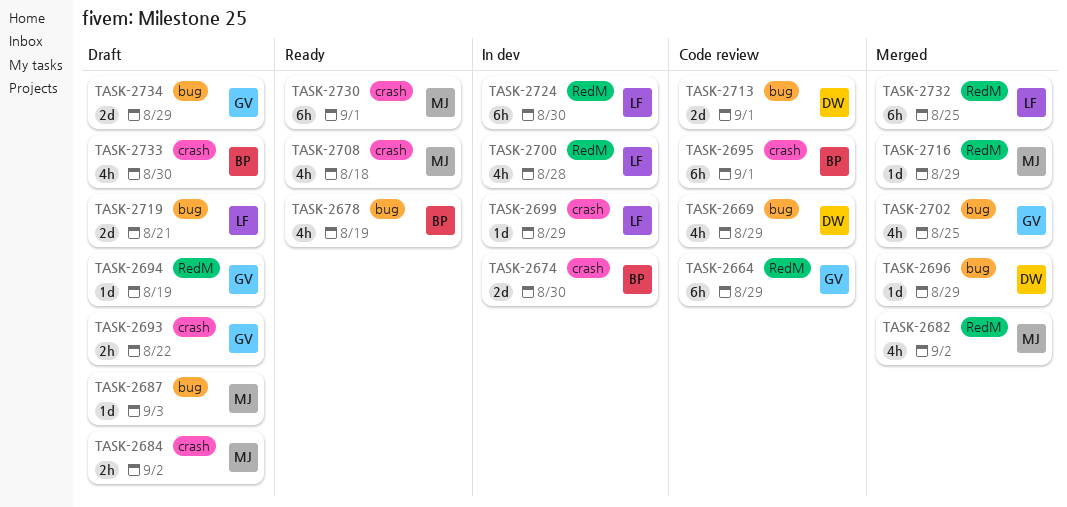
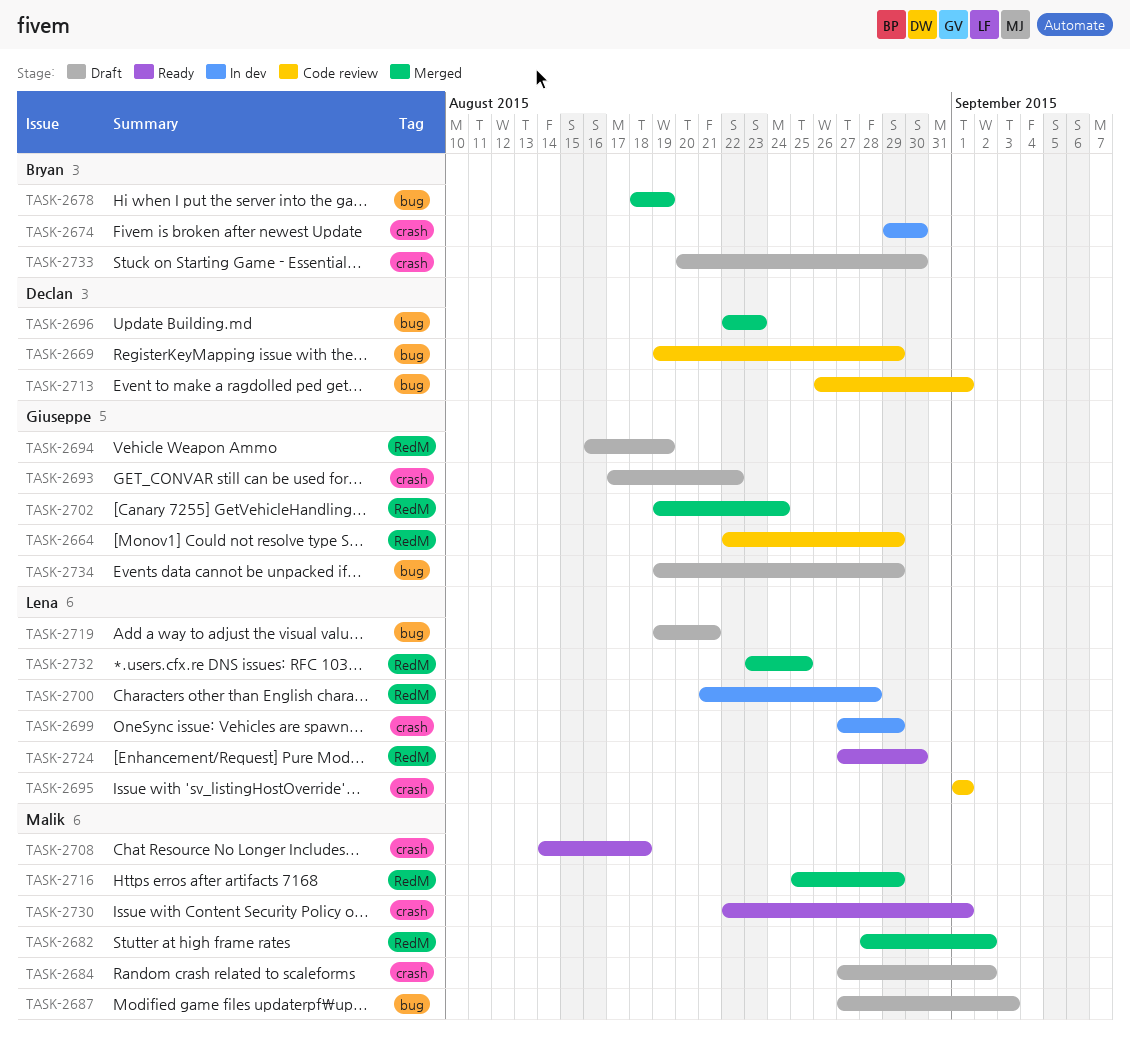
TASK-2678, status: Ready -> Merged
TASK-2695, owner: Bryan -> Lena
TASK-2696, due: Aug 29 -> Aug 23
TASK-2702, label: bug -> RedM
TASK-2702, due: Aug 25 -> Aug 24
TASK-2724, status: In dev -> Ready

